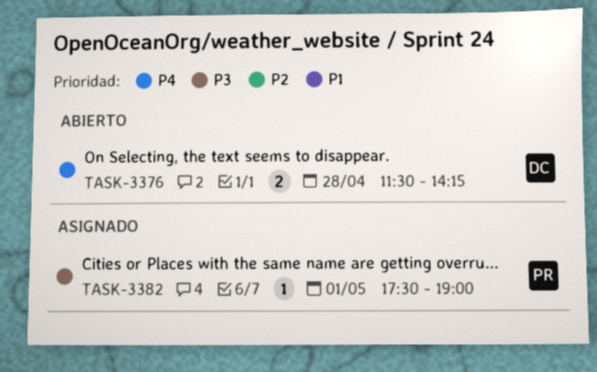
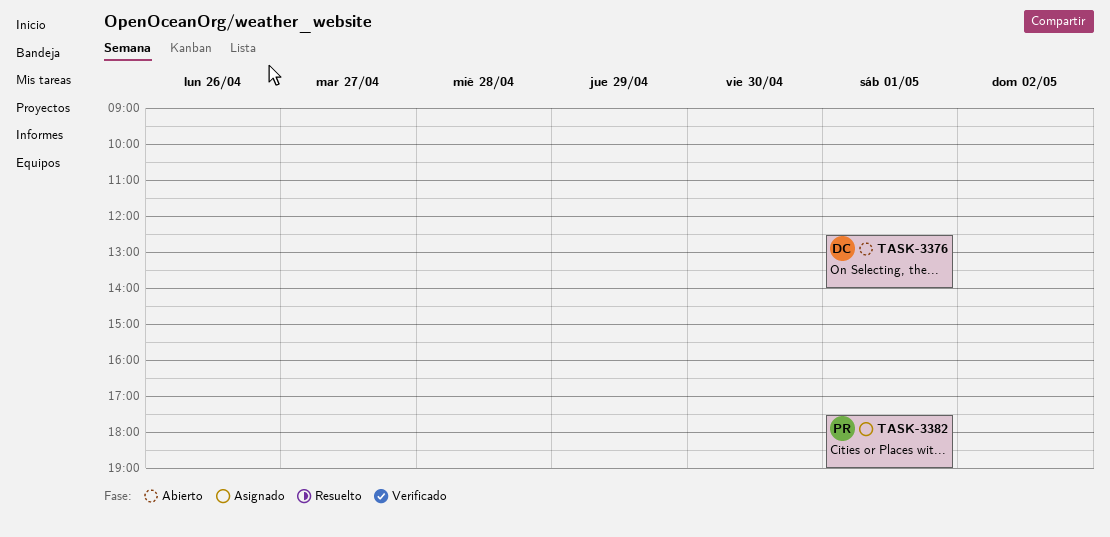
TASK-3376, day: Apr 28 -> May 1
TASK-3376, begins: 11:30 -> 12:30
TASK-3376, ends: 14:15 -> 14:00

